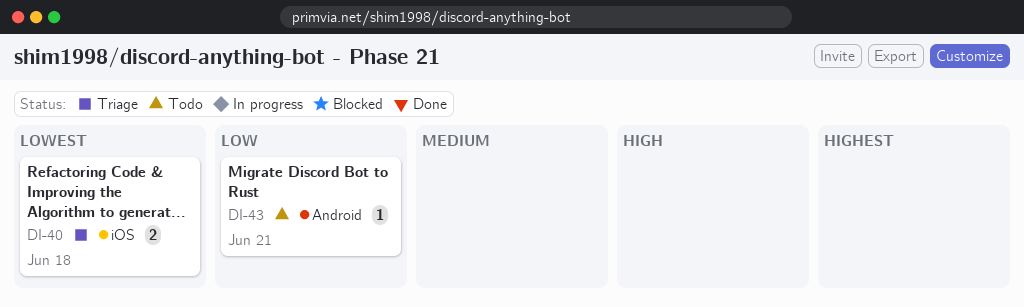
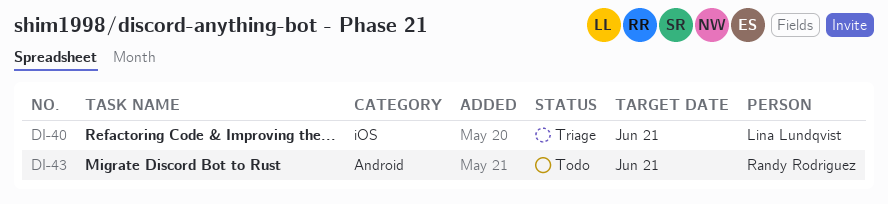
DI-40, due: Jun 18 -> Jun 21

